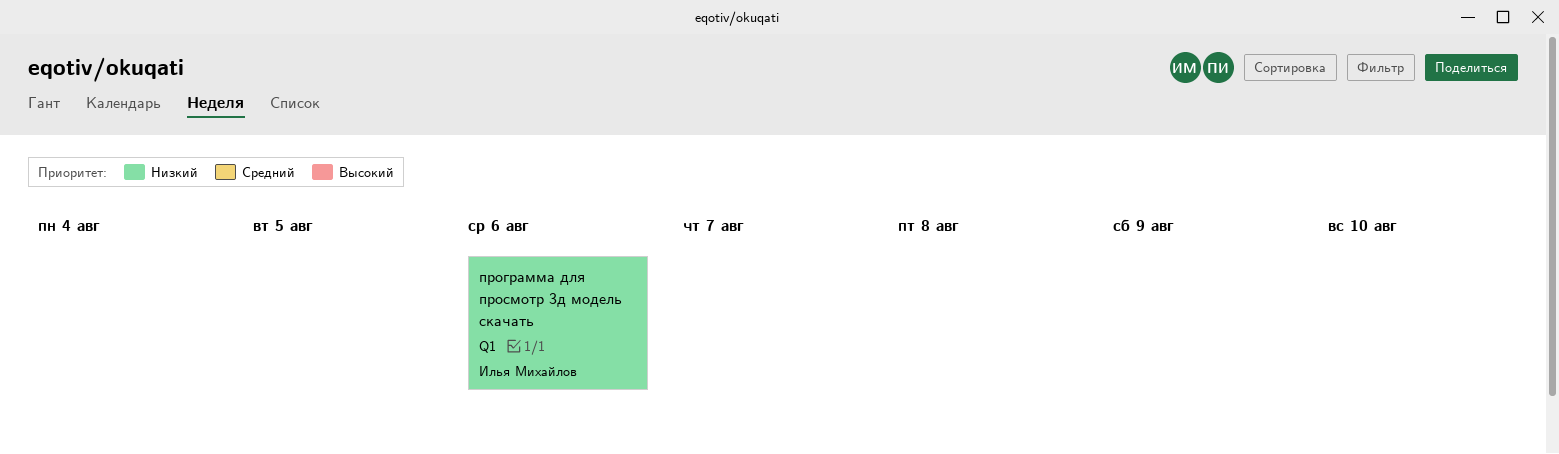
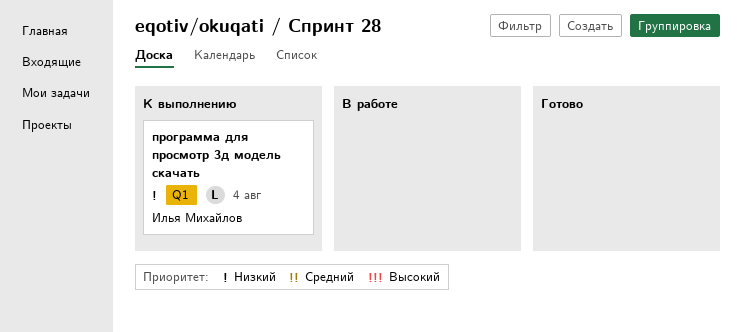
программа для просмотр 3д модель скачать, due: Aug 6 -> Aug 4

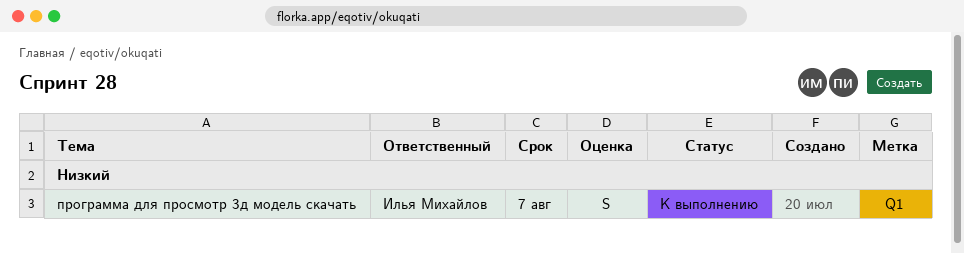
программа для просмотр 3д модель скачать, estimate: L -> S
программа для просмотр 3д модель скачать, due: Aug 4 -> Aug 7

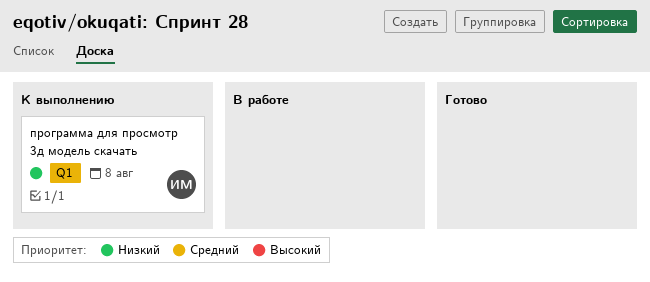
программа для просмотр 3д модель скачать, due: Aug 7 -> Aug 8

